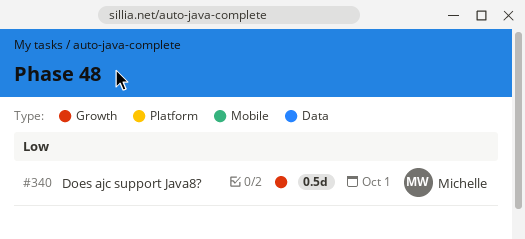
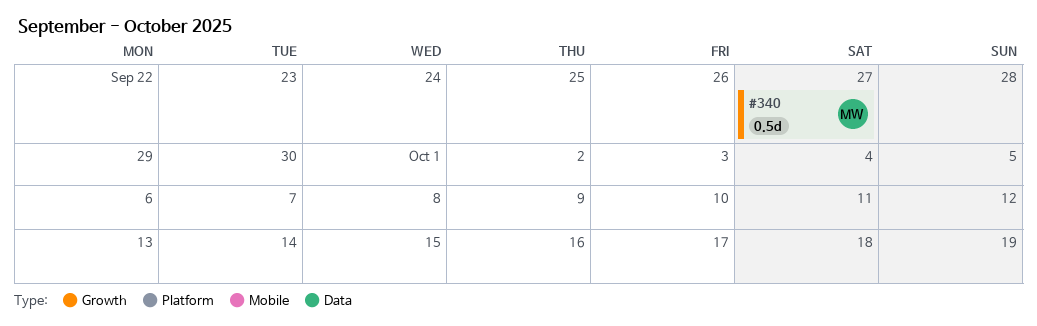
#340, due: Oct 1 -> Sep 27

